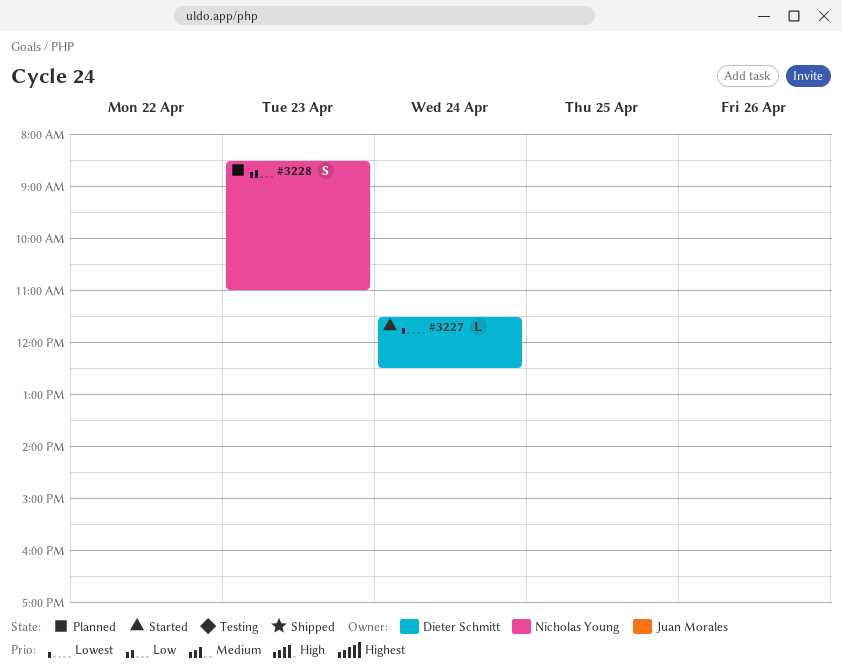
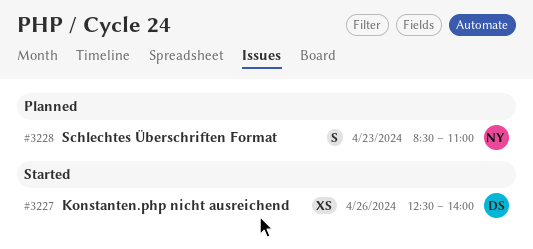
#3227, estimate: L -> XS
#3227, day: Apr 24 -> Apr 26
#3227, begins: 11:30 -> 12:30
#3227, ends: 12:30 -> 14:00

